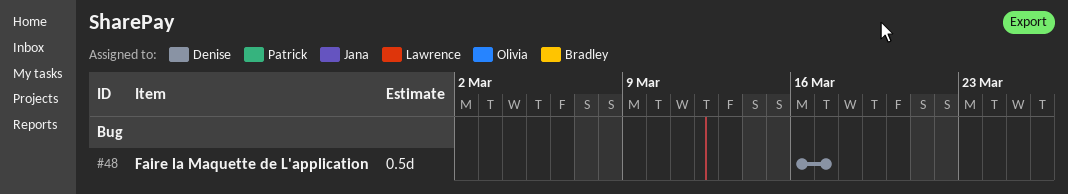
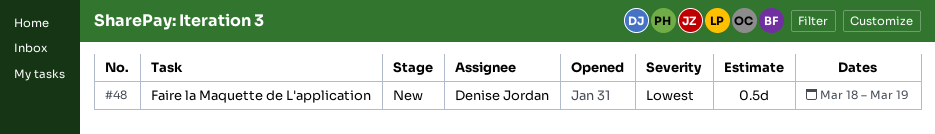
#48, start: Mar 16 -> Mar 18
#48, due: Mar 17 -> Mar 19

